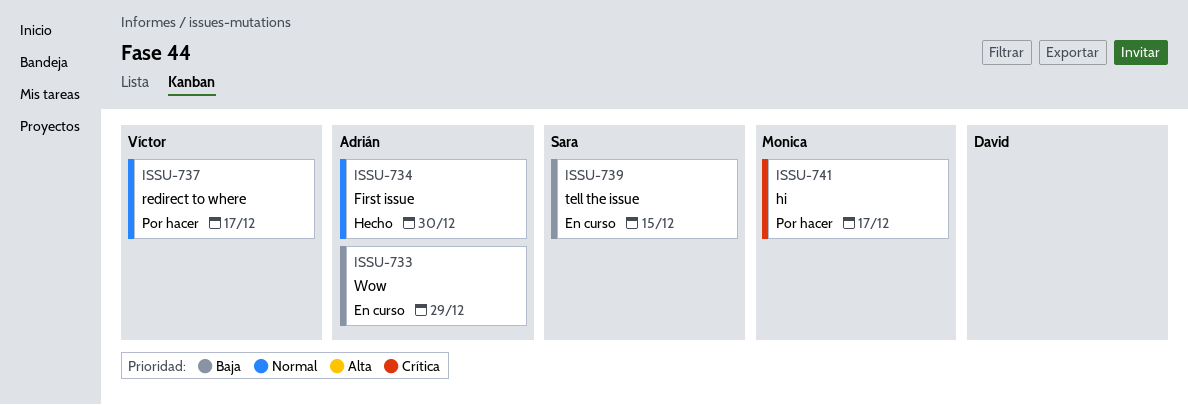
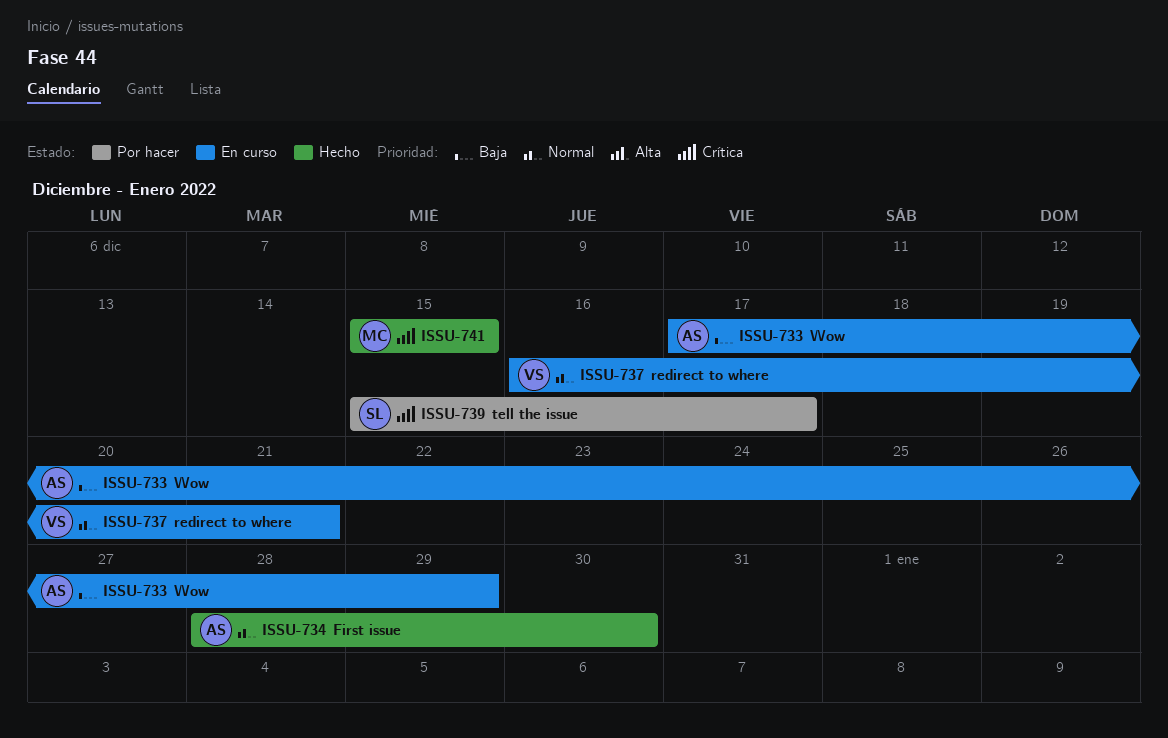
ISSU-737, status: Por hacer -> En curso
ISSU-737, due: Dec 17 -> Dec 21
ISSU-739, status: En curso -> Por hacer
ISSU-739, priority: Baja -> Crítica
ISSU-739, due: Dec 15 -> Dec 17
ISSU-741, status: Por hacer -> Hecho
ISSU-741, due: Dec 17 -> Dec 15

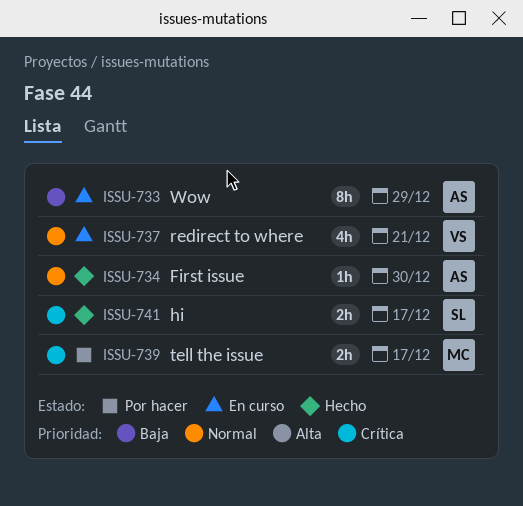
ISSU-739, owner: SL -> MC
ISSU-741, owner: MC -> SL
ISSU-741, due: Dec 15 -> Dec 17

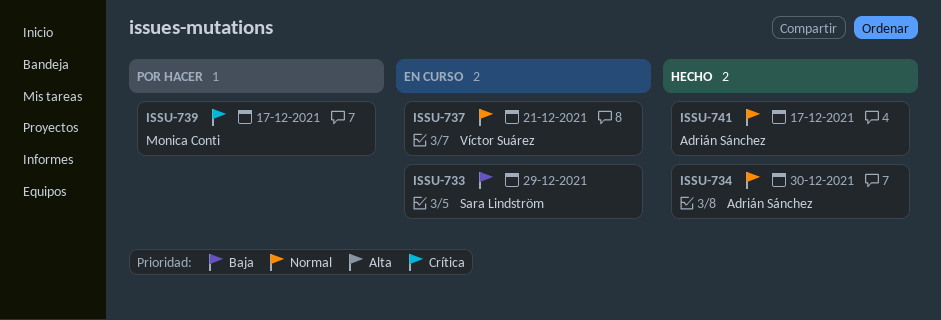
ISSU-733, owner: Adrián Sánchez -> Sara Lindström
ISSU-741, owner: Sara Lindström -> Adrián Sánchez
ISSU-741, priority: Crítica -> Normal

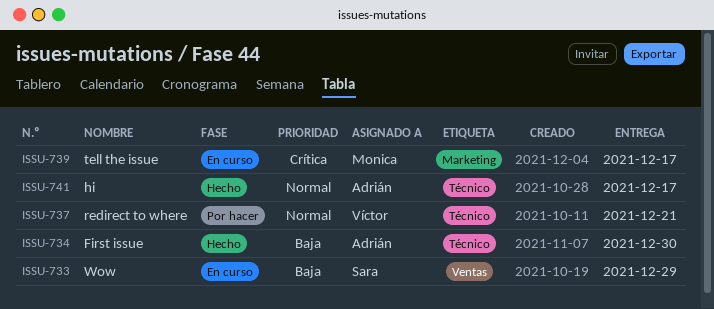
ISSU-734, priority: Normal -> Baja
ISSU-737, status: En curso -> Por hacer
ISSU-739, status: Por hacer -> En curso

